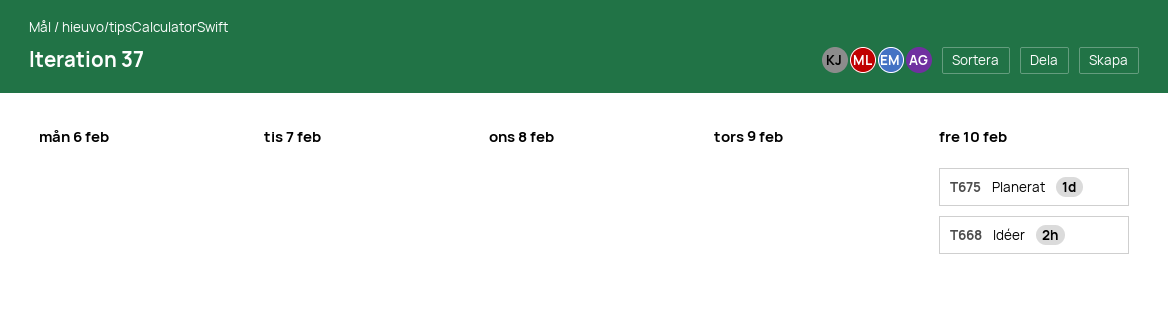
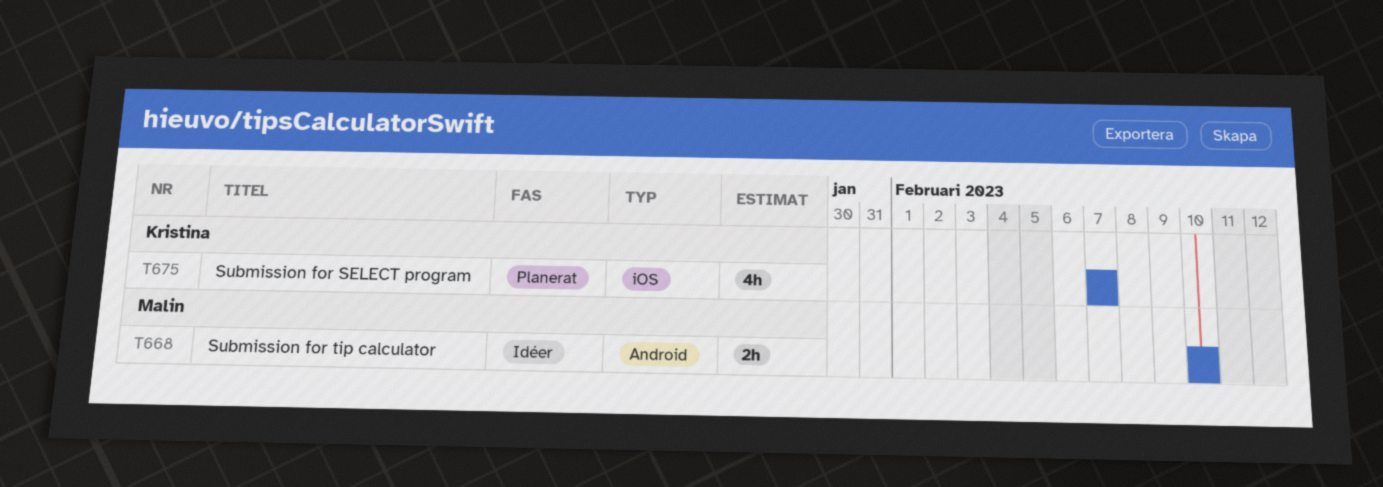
T675, estimate: 1d -> 4h
T675, due: Feb 10 -> Feb 7

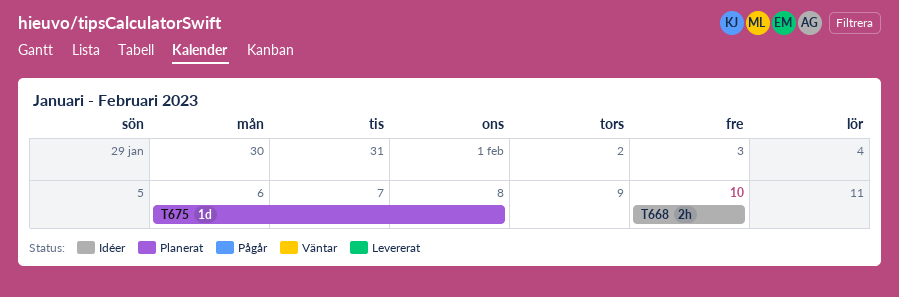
T675, estimate: 4h -> 1d
T675, start: Feb 7 -> Feb 6
T675, due: Feb 7 -> Feb 8

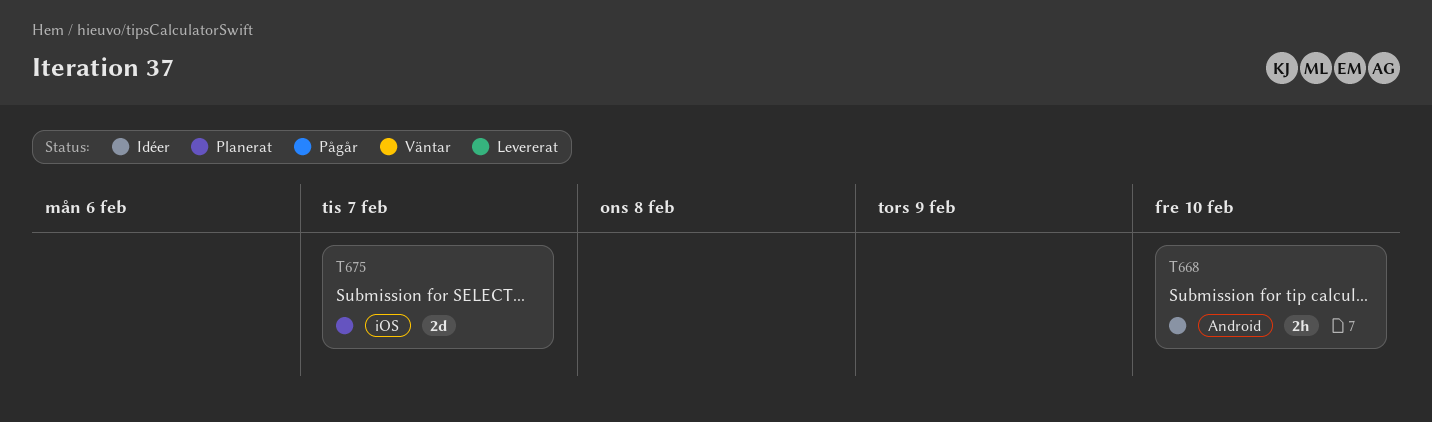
T675, estimate: 1d -> 2d
T675, due: Feb 8 -> Feb 7

